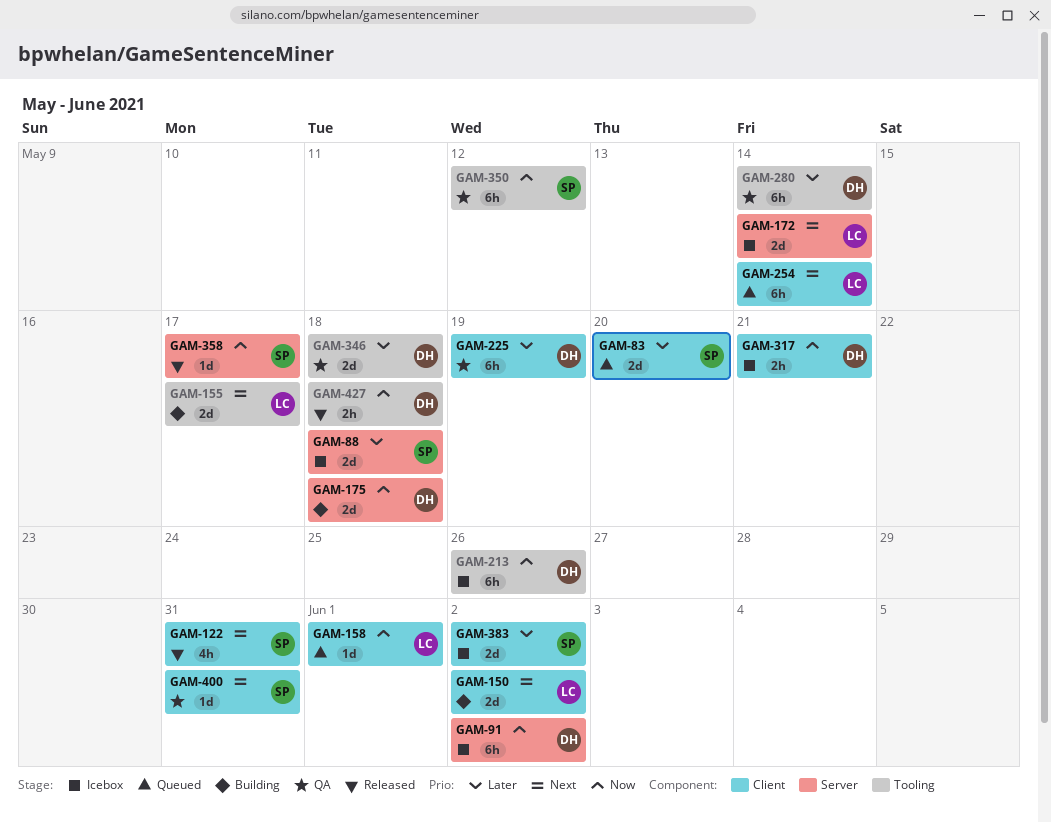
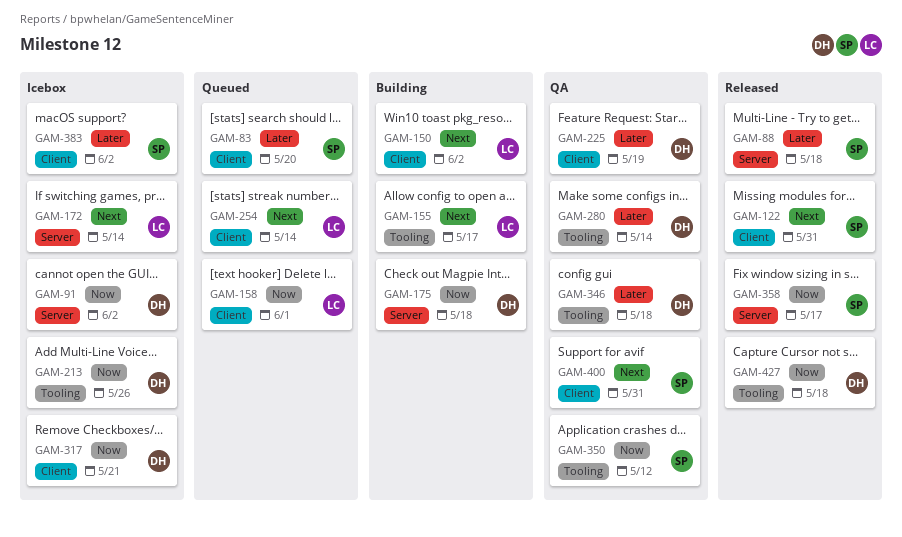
GAM-88, status: Icebox -> Released

